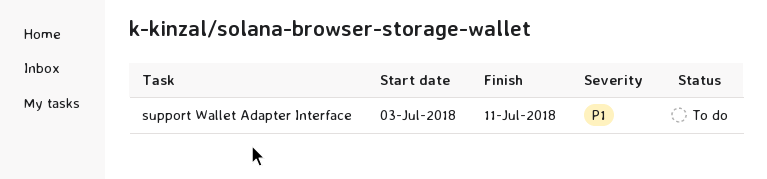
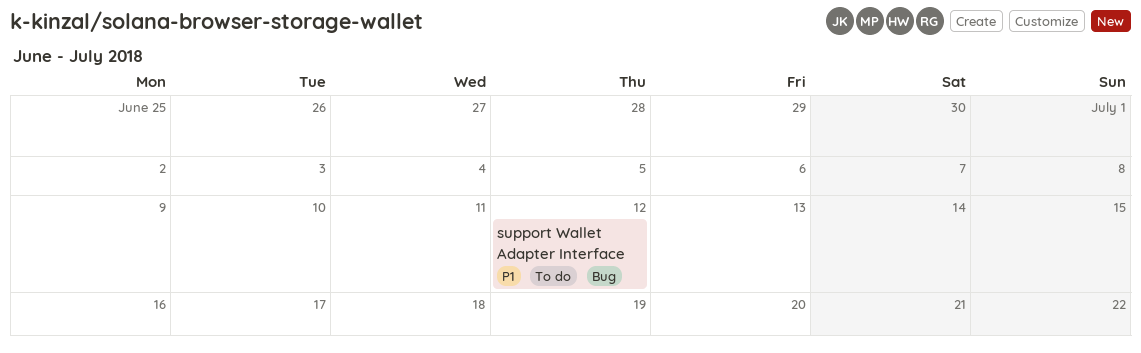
support Wallet Adapter Interface, due: Jul 11 -> Jul 12

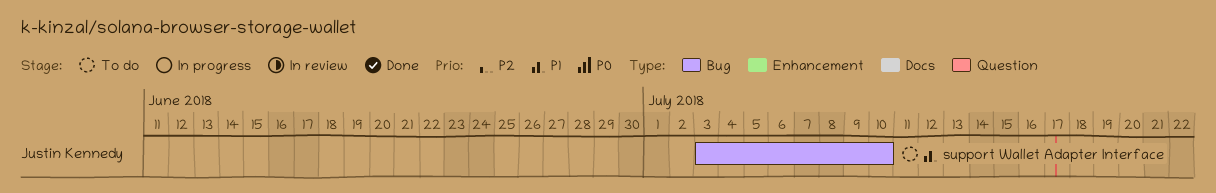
support Wallet Adapter Interface, due: Jul 12 -> Jul 10

